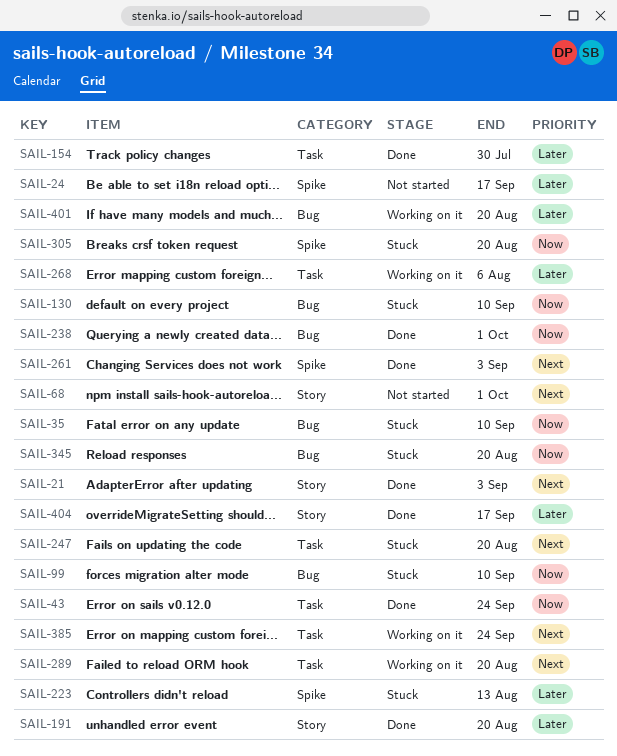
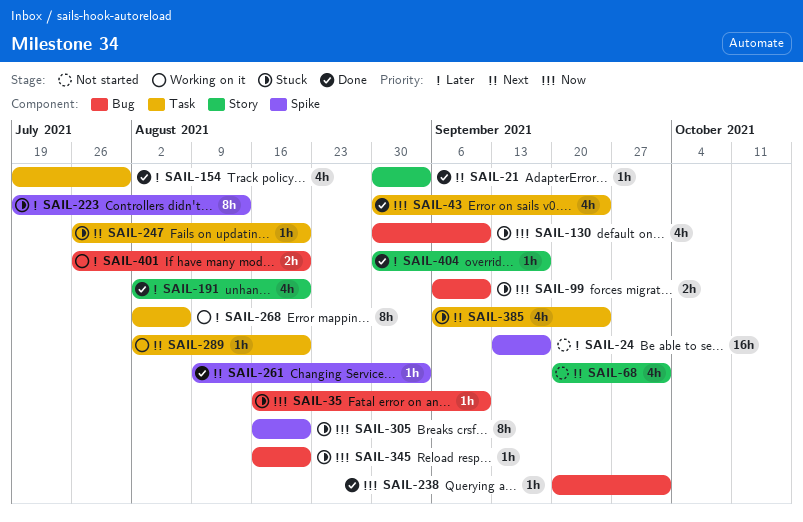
SAIL-385, status: Working on it -> Stuck

